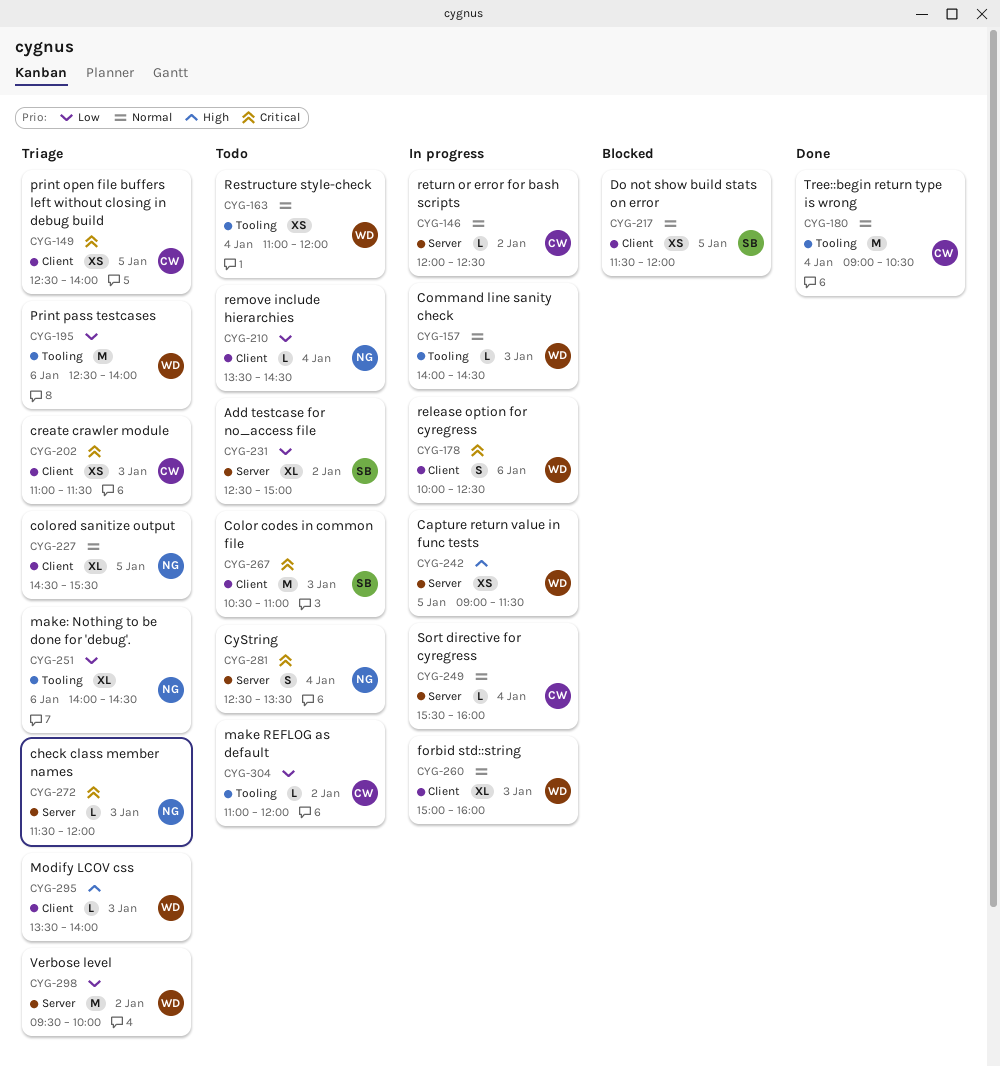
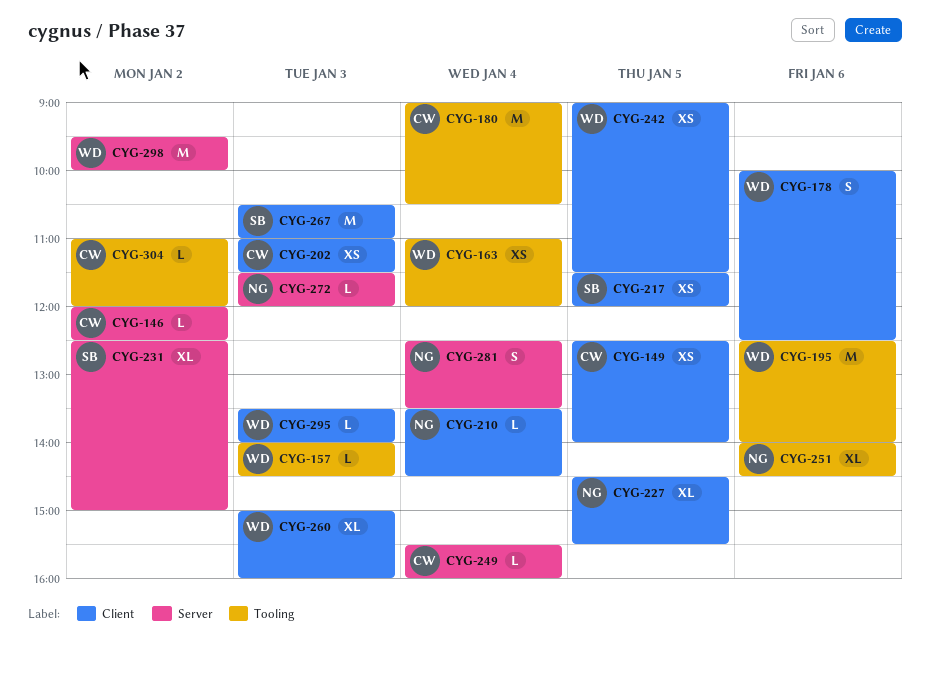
CYG-242, label: Server -> Client

